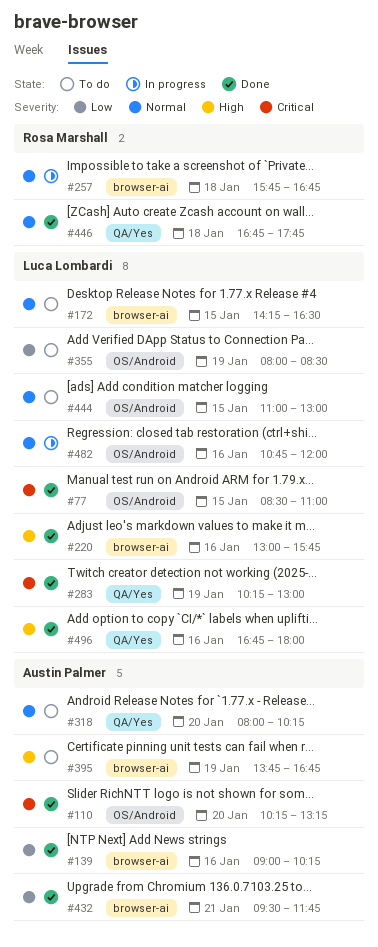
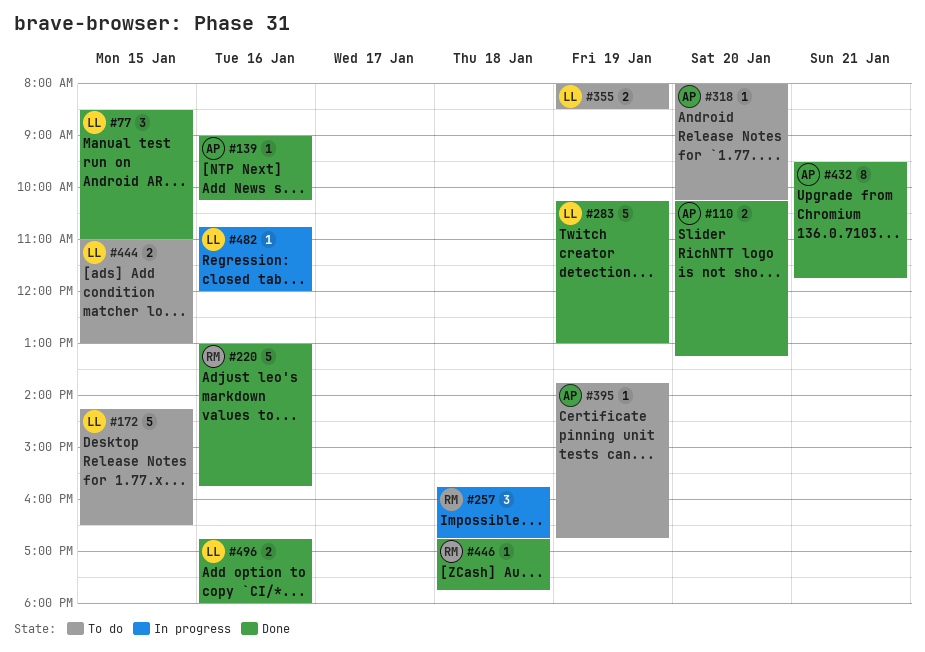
#220, owner: Luca Lombardi -> Rosa Marshall

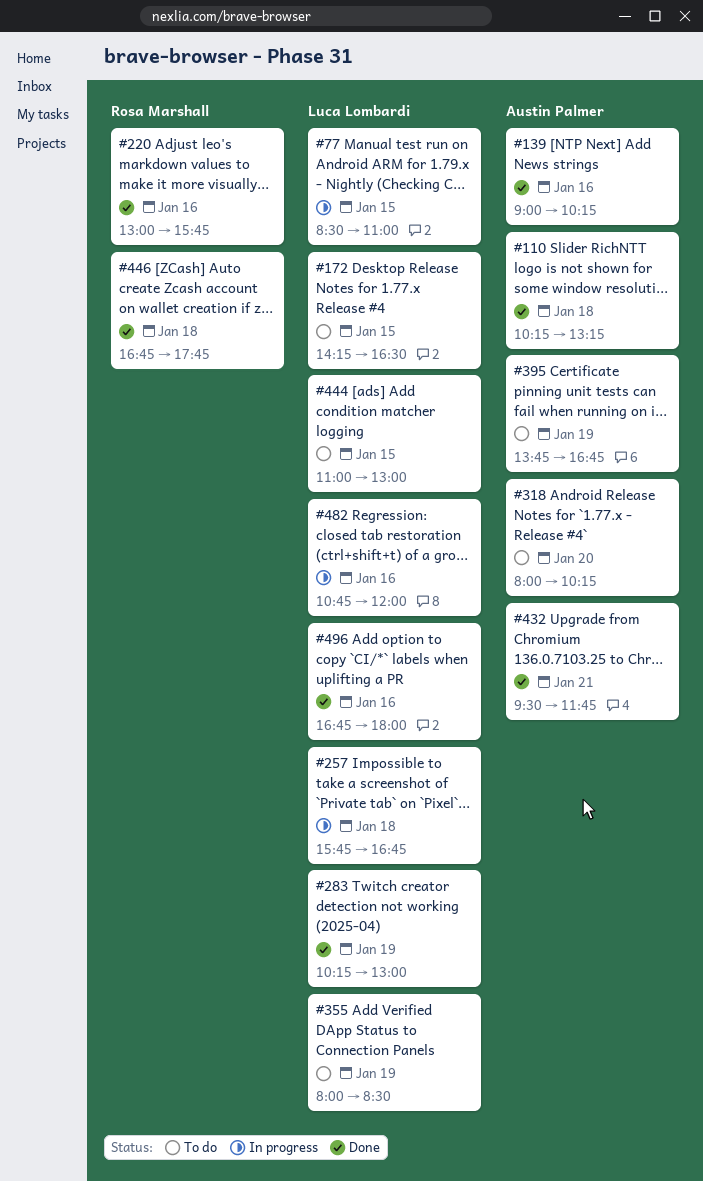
#77, status: Done -> In progress
#110, day: Jan 20 -> Jan 18
#257, owner: Rosa Marshall -> Luca Lombardi

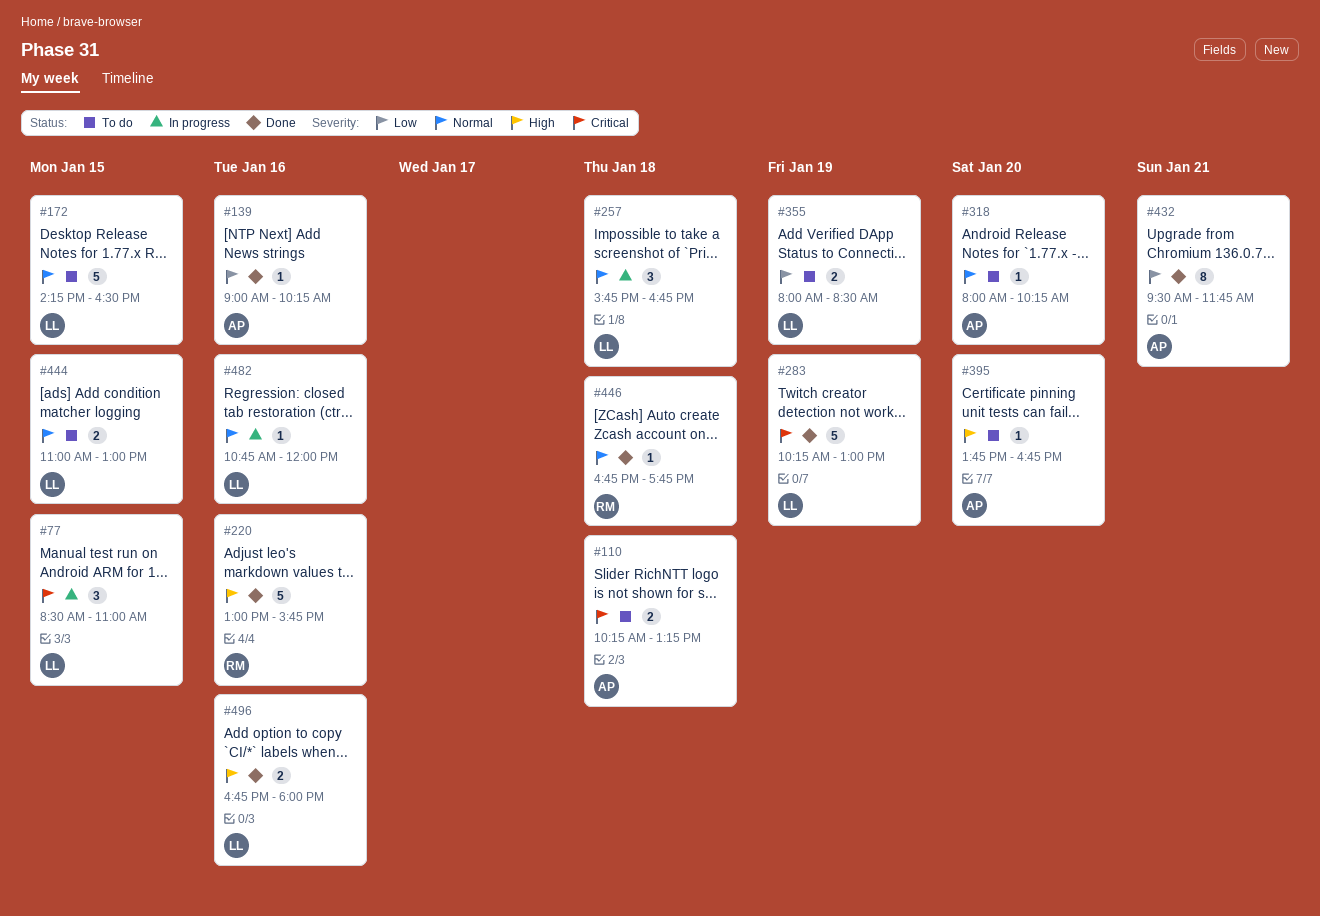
#110, status: Done -> To do
#395, day: Jan 19 -> Jan 20

